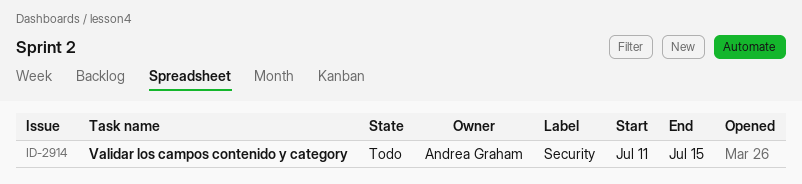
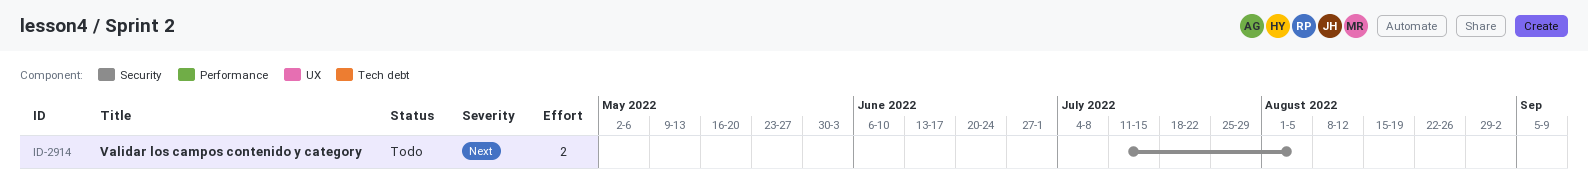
ID-2914, due: Jul 15 -> Aug 5

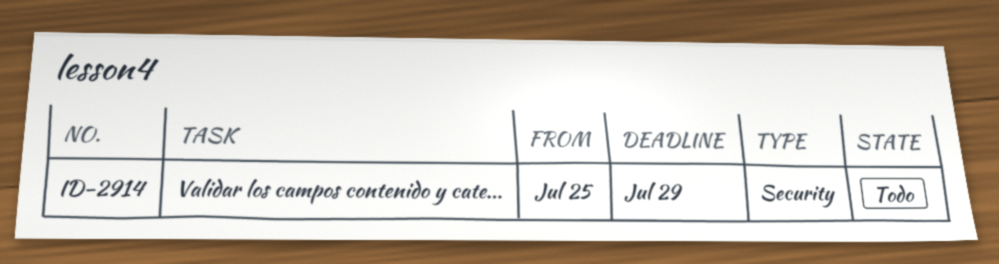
ID-2914, start: Jul 11 -> Jul 25
ID-2914, due: Aug 5 -> Jul 29

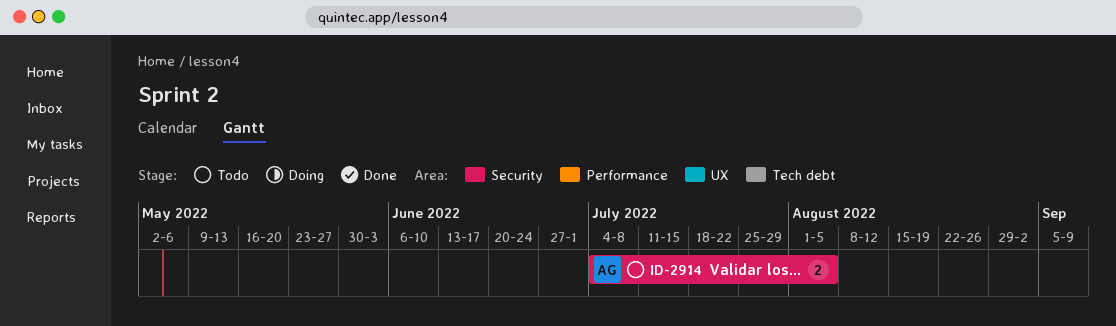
ID-2914, start: Jul 25 -> Jul 4
ID-2914, due: Jul 29 -> Aug 5

